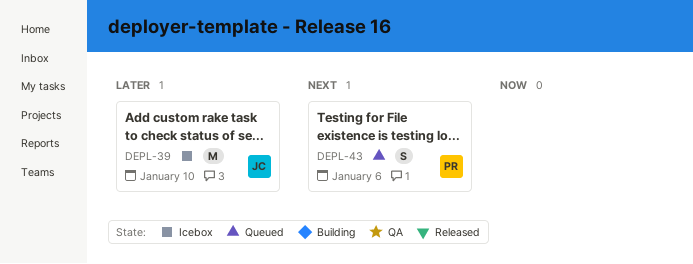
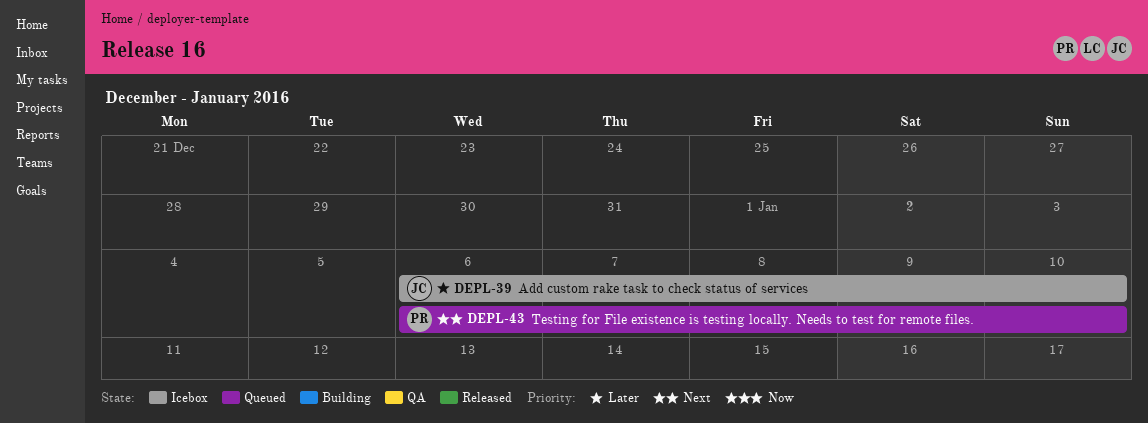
DEPL-43, due: Jan 6 -> Jan 10

